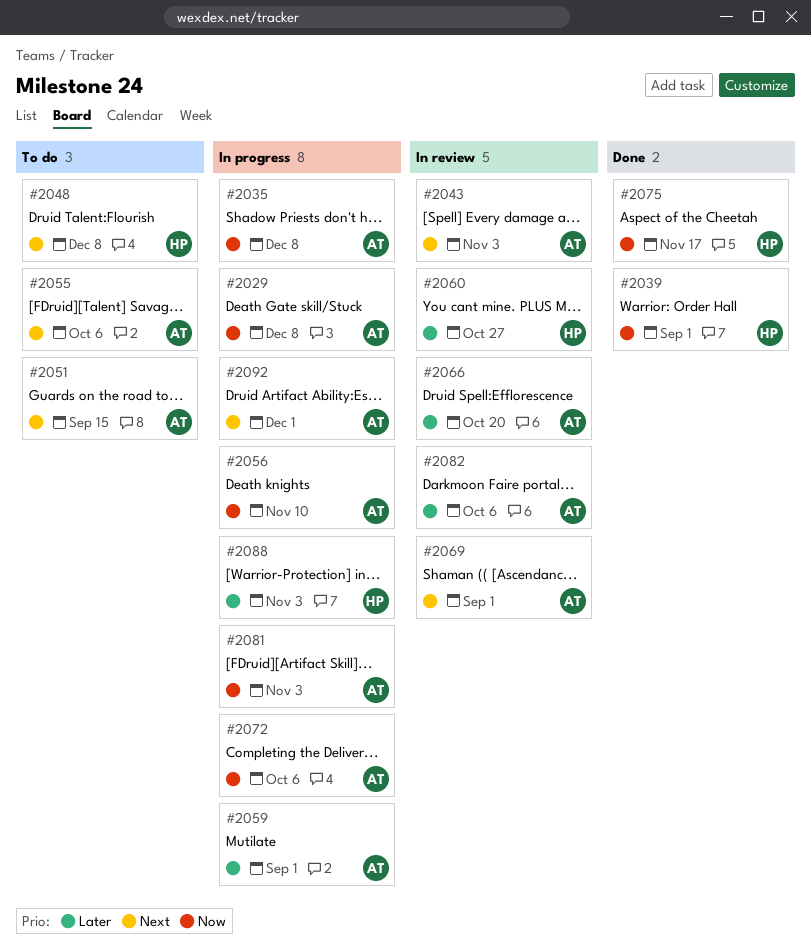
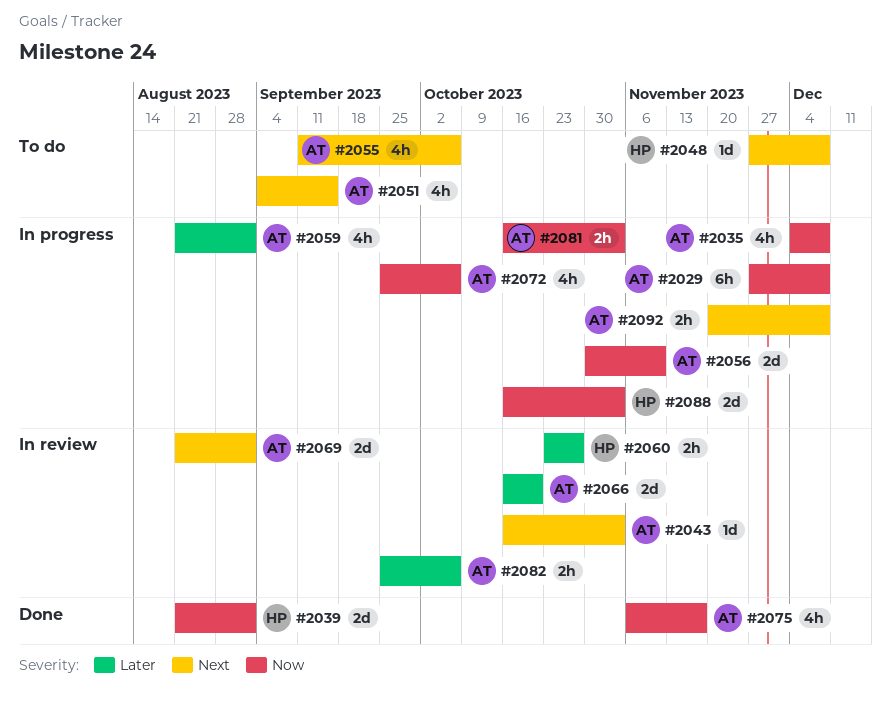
#2075, owner: HP -> AT
#2088, priority: Later -> Now
#2092, due: Dec 1 -> Dec 8

